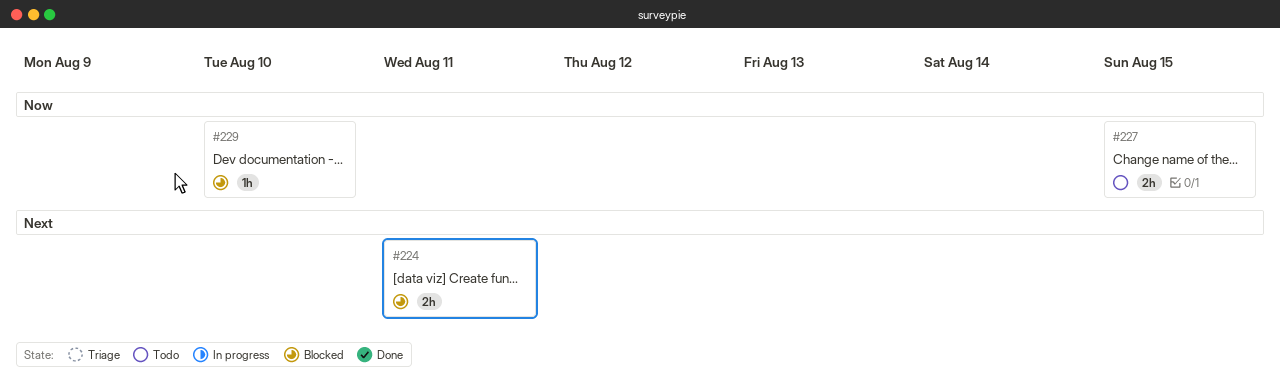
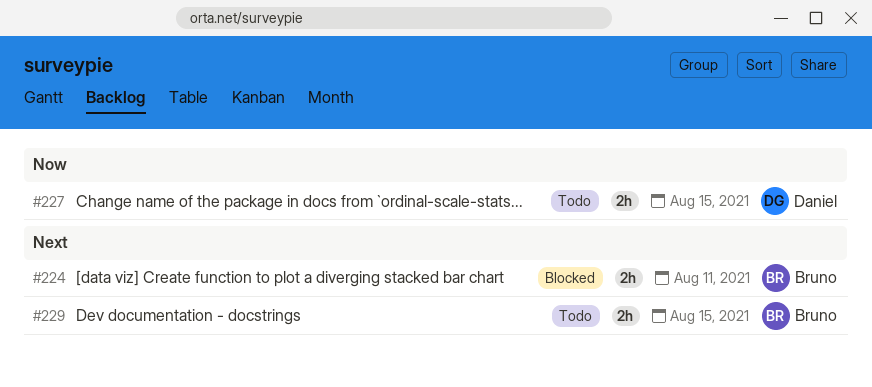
#229, status: Blocked -> Todo
#229, priority: Now -> Next
#229, estimate: 1h -> 2h
#229, due: Aug 10 -> Aug 15

